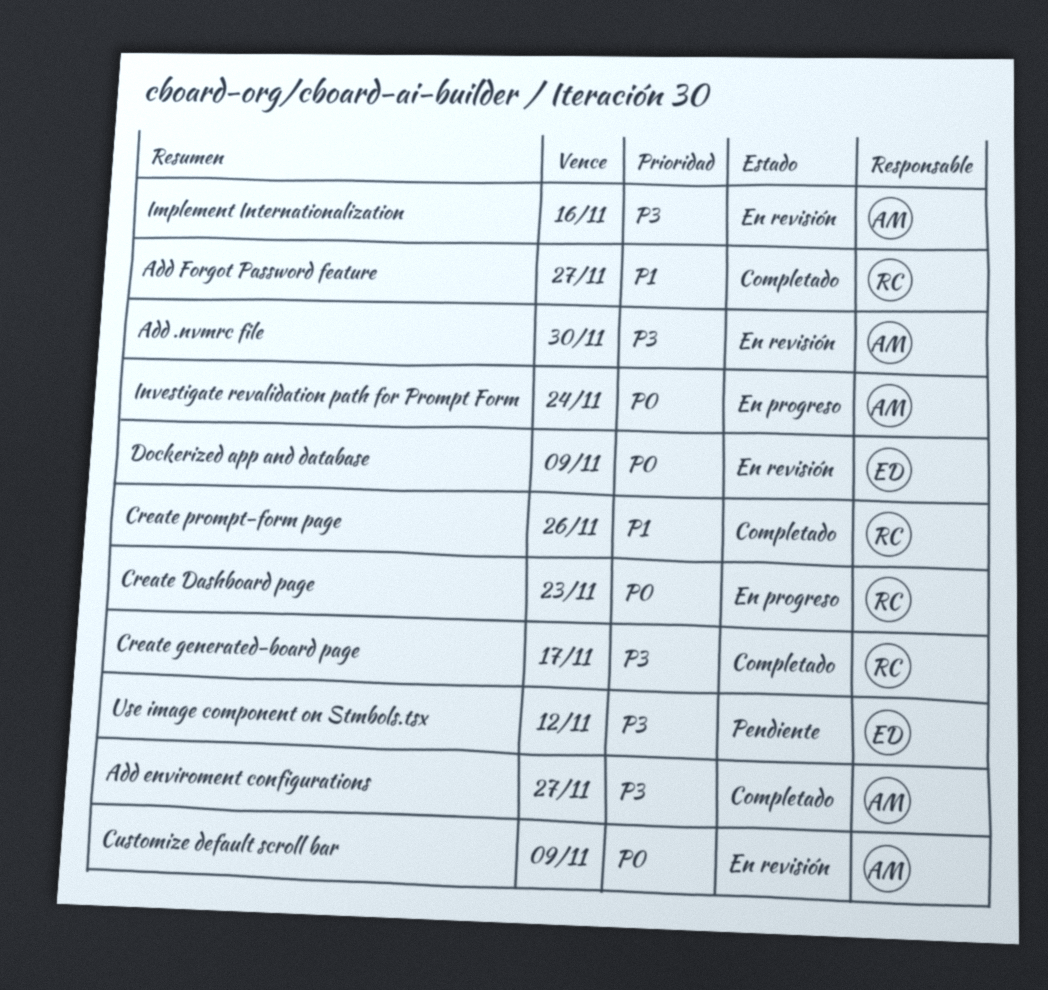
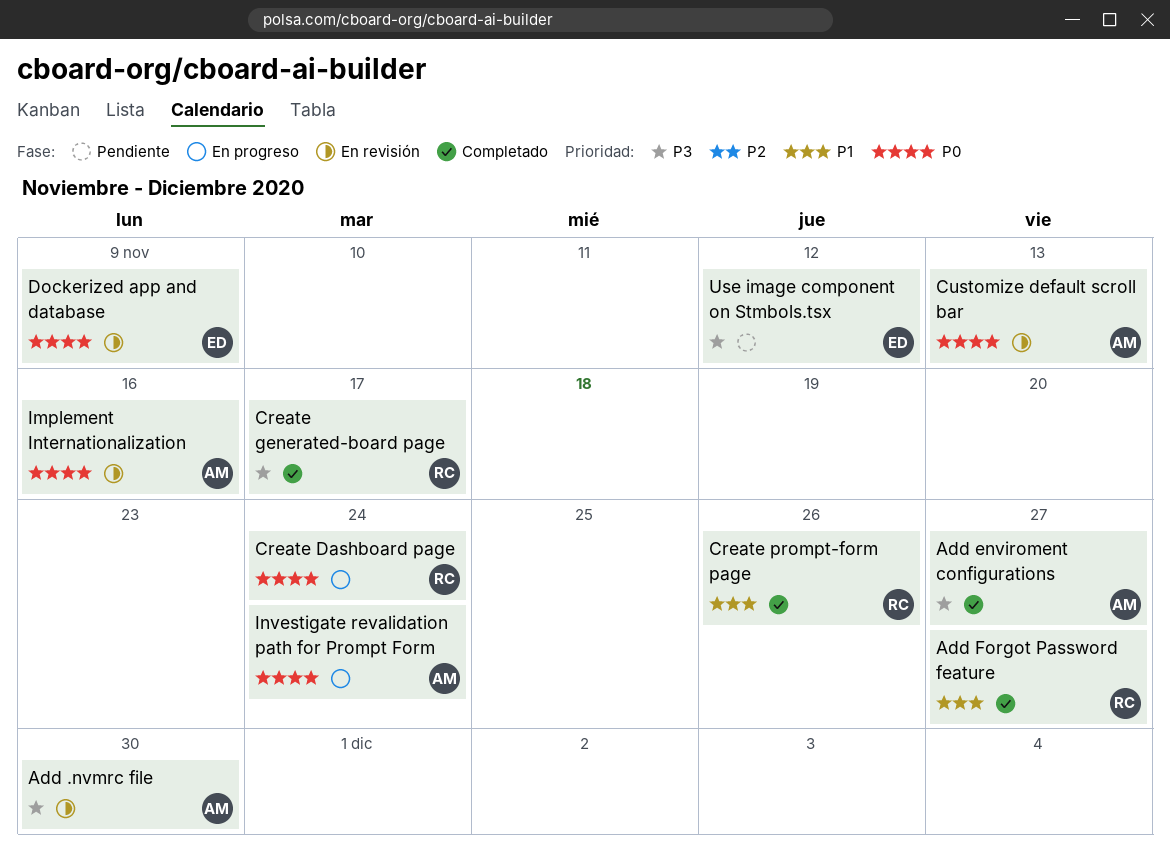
Create Dashboard page, due: Nov 23 -> Nov 24
Customize default scroll bar, due: Nov 9 -> Nov 13
Implement Internationalization, priority: P3 -> P0

